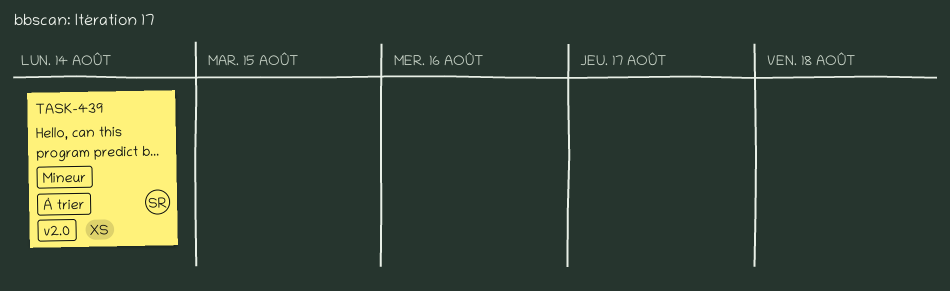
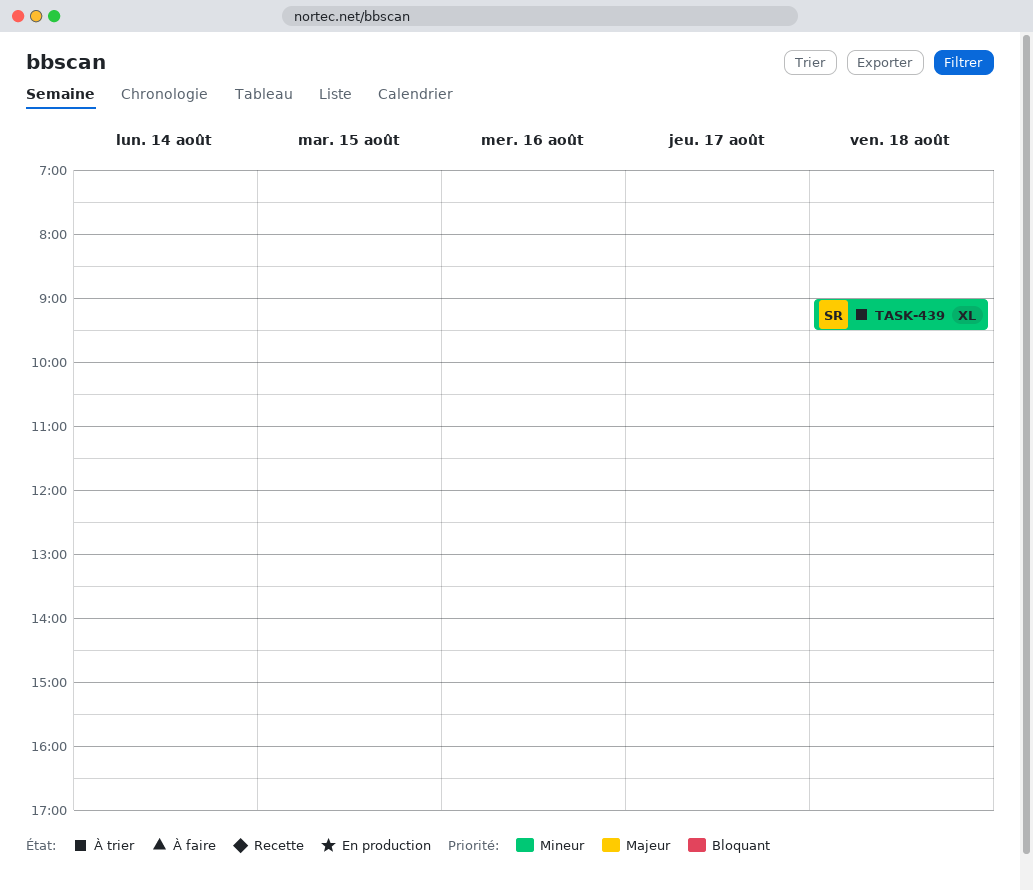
TASK-439, estimate: XS -> XL
TASK-439, day: Aug 14 -> Aug 18

